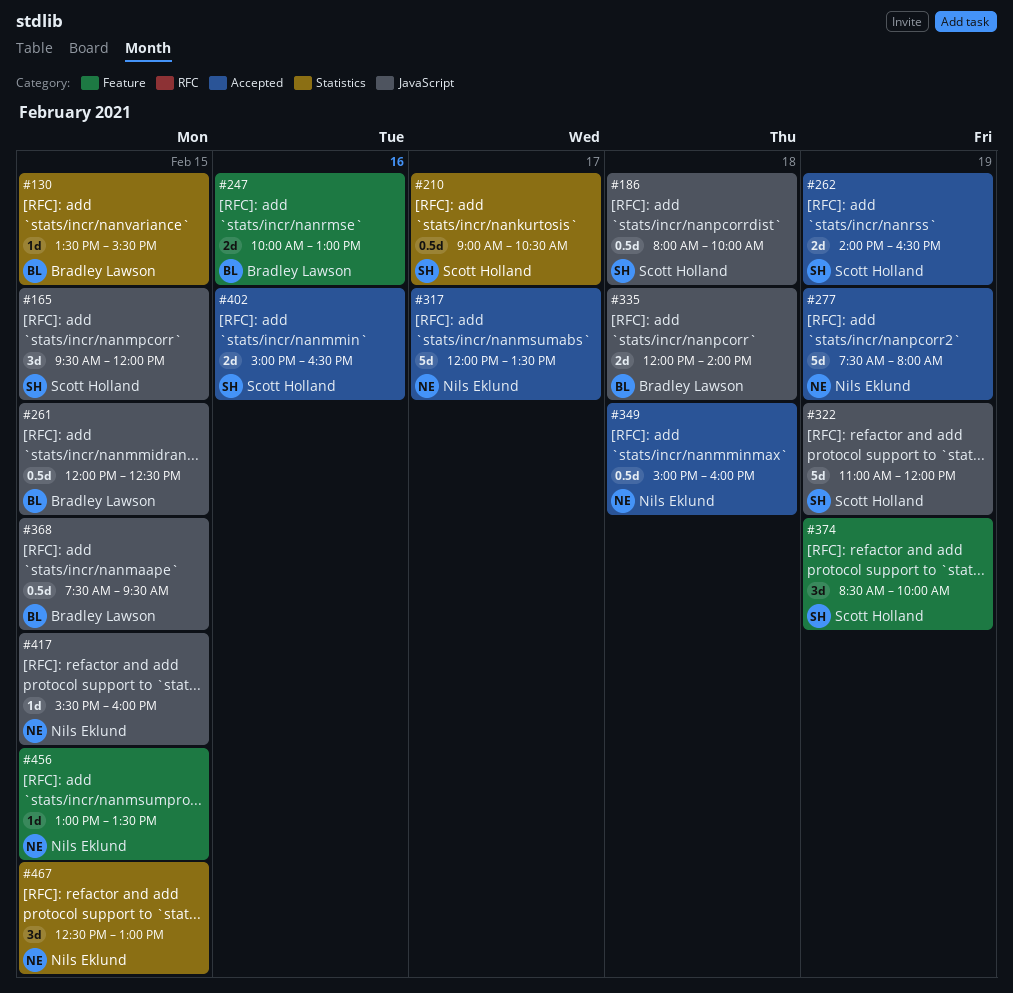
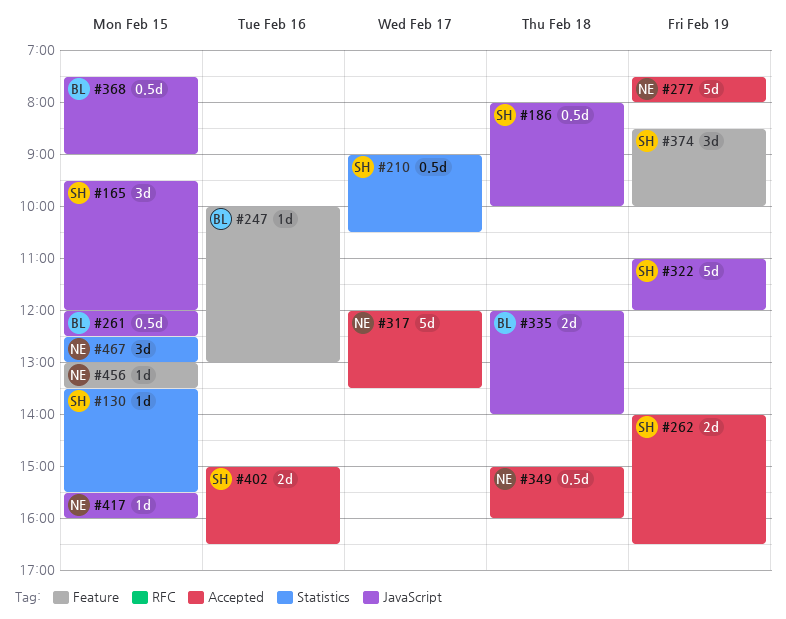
#130, owner: Bradley Lawson -> Scott Holland
#247, estimate: 2d -> 1d
#368, ends: 09:30 -> 09:00

